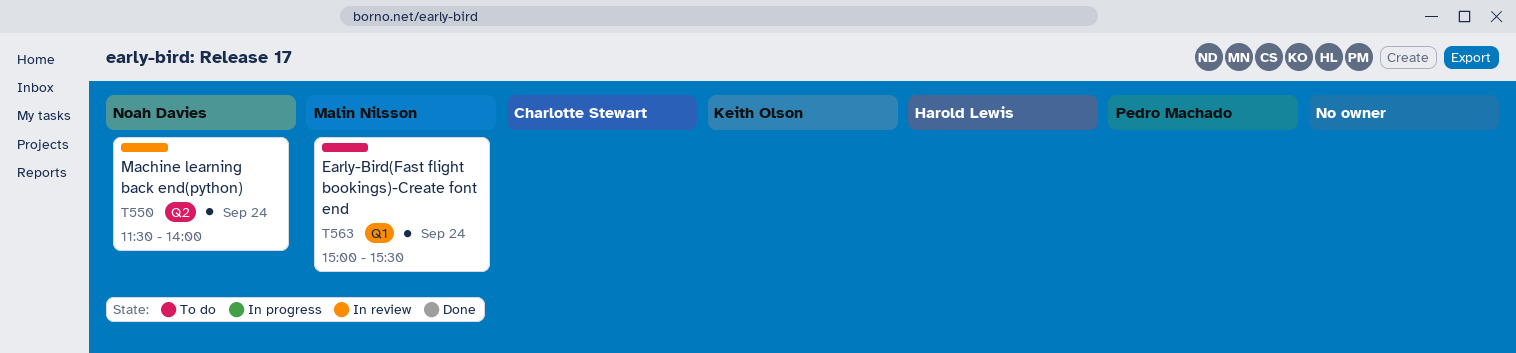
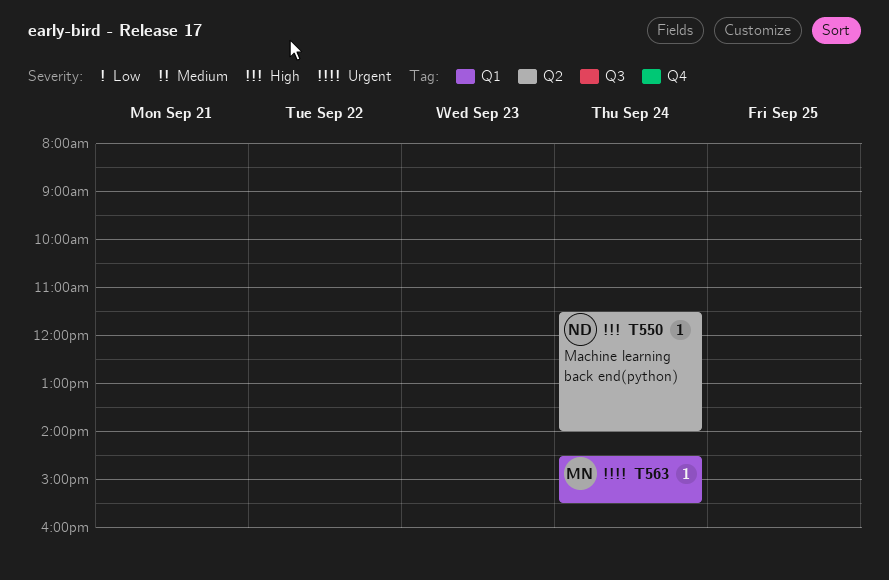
T563, begins: 15:00 -> 14:30

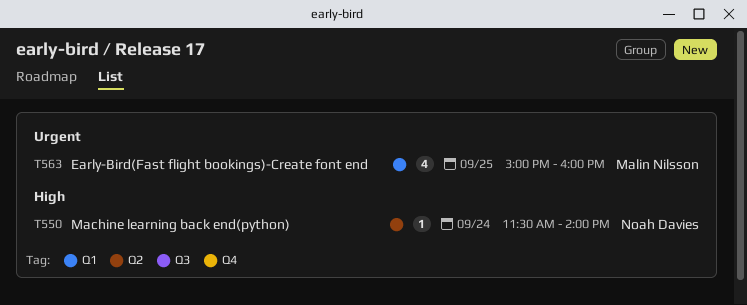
T563, estimate: 1 -> 4
T563, day: Sep 24 -> Sep 25
T563, begins: 14:30 -> 15:00
T563, ends: 15:30 -> 16:00

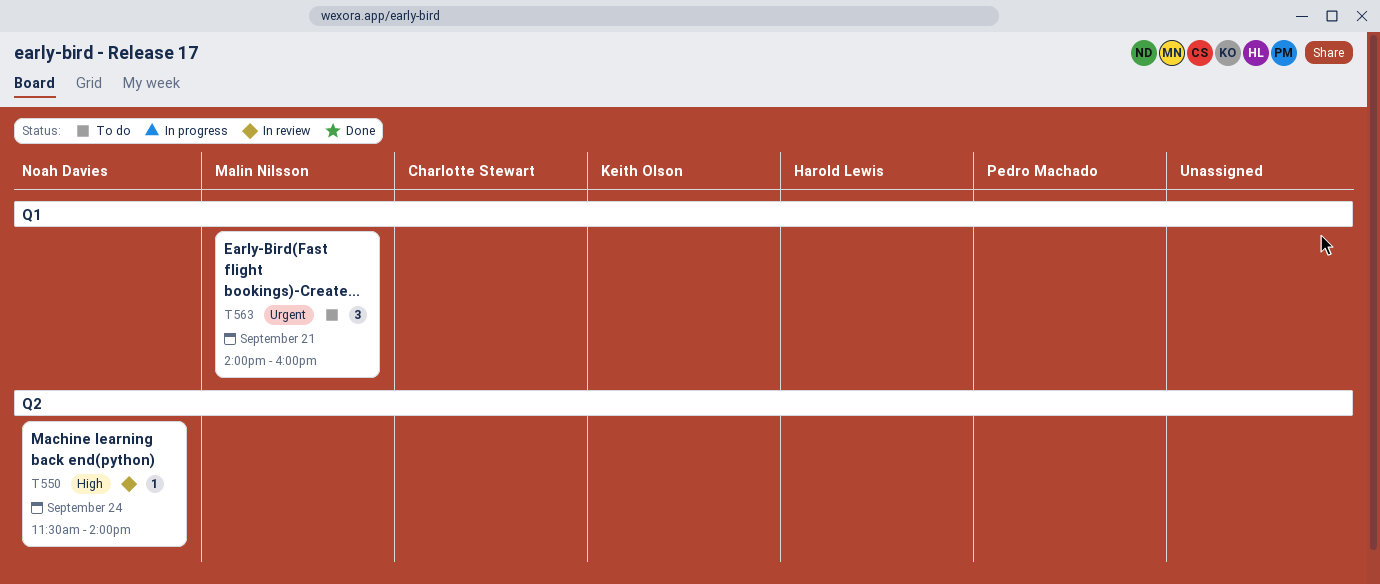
T563, estimate: 4 -> 3
T563, day: Sep 25 -> Sep 21
T563, begins: 15:00 -> 14:00

